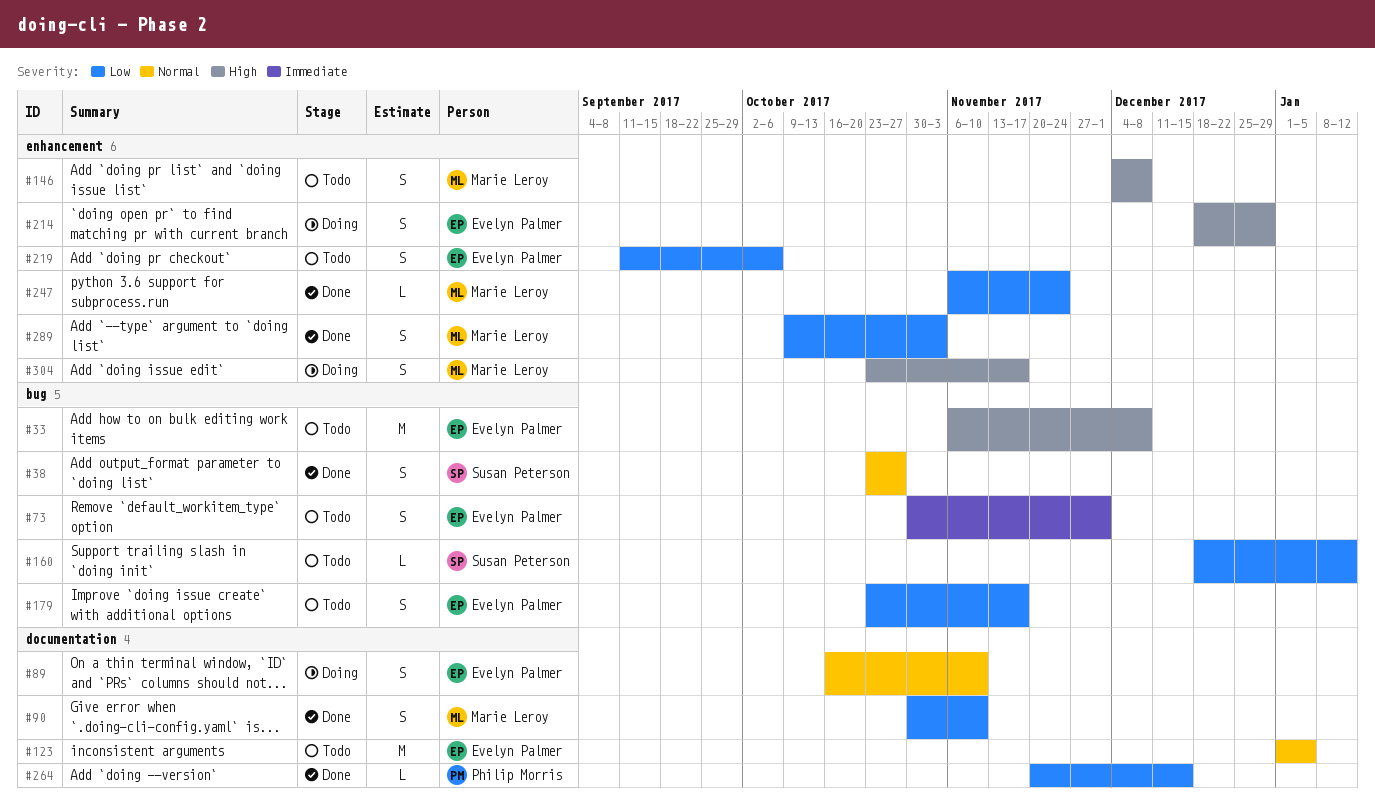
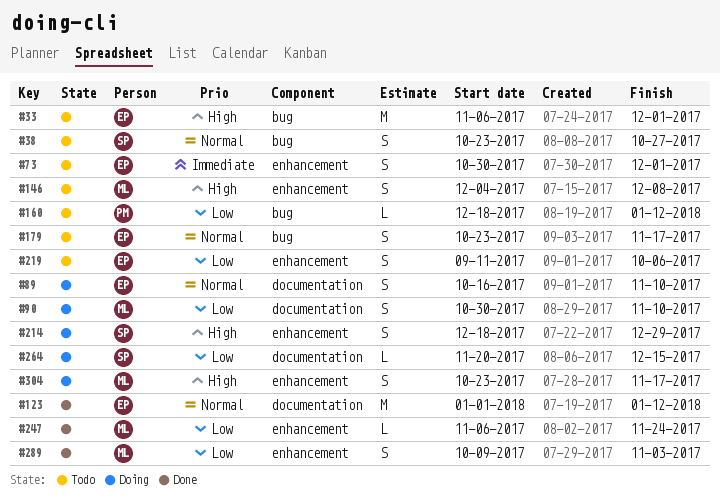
#33, due: Dec 8 -> Dec 1
#38, status: Done -> Todo
#73, label: bug -> enhancement
#90, status: Done -> Doing
#123, status: Todo -> Done
#123, due: Jan 5 -> Jan 12
#160, owner: Susan Peterson -> Philip Morris
#179, priority: Low -> Normal
#214, owner: Evelyn Palmer -> Susan Peterson
#264, status: Done -> Doing
#264, owner: Philip Morris -> Susan Peterson

